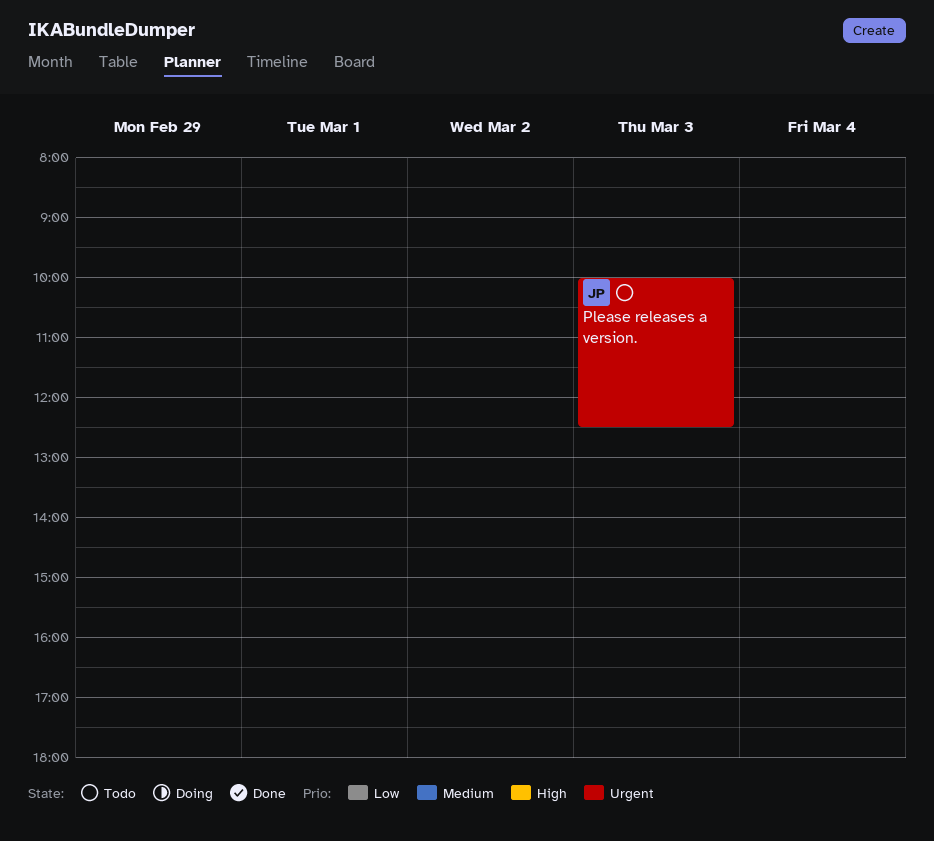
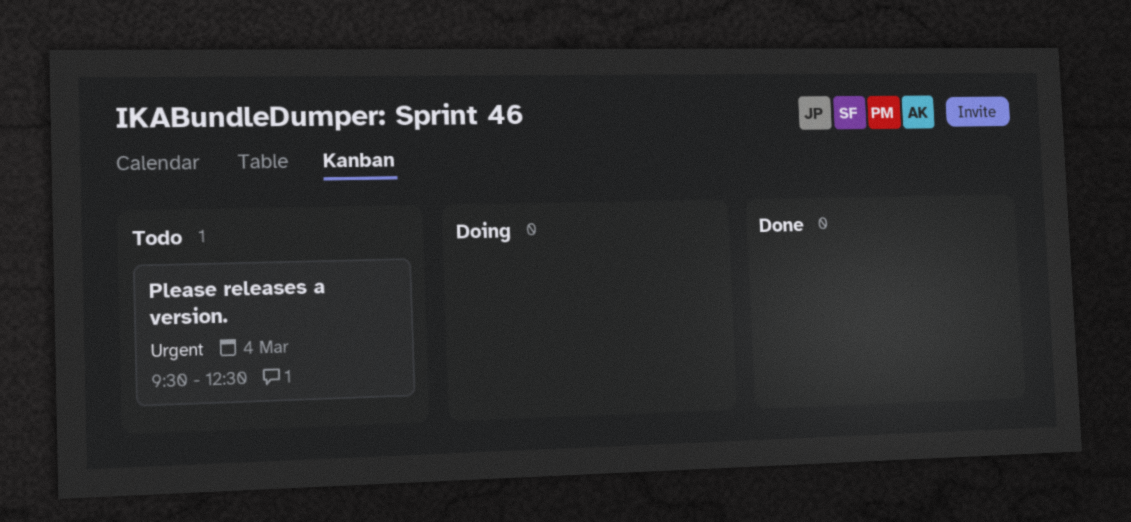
Please releases a version., day: Mar 3 -> Mar 4
Please releases a version., begins: 10:00 -> 09:30

